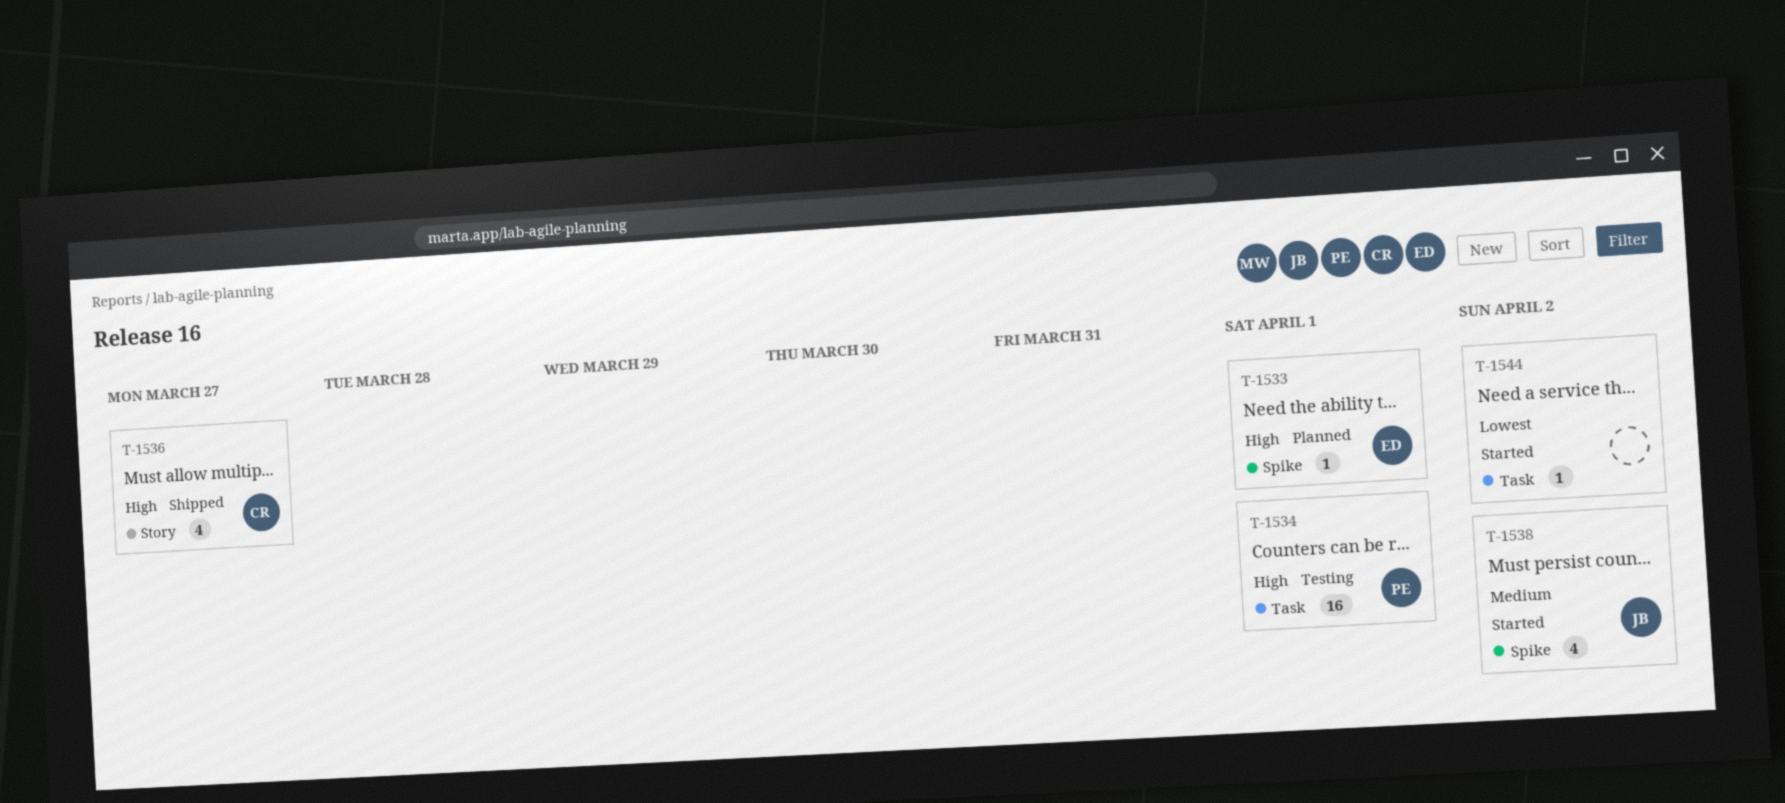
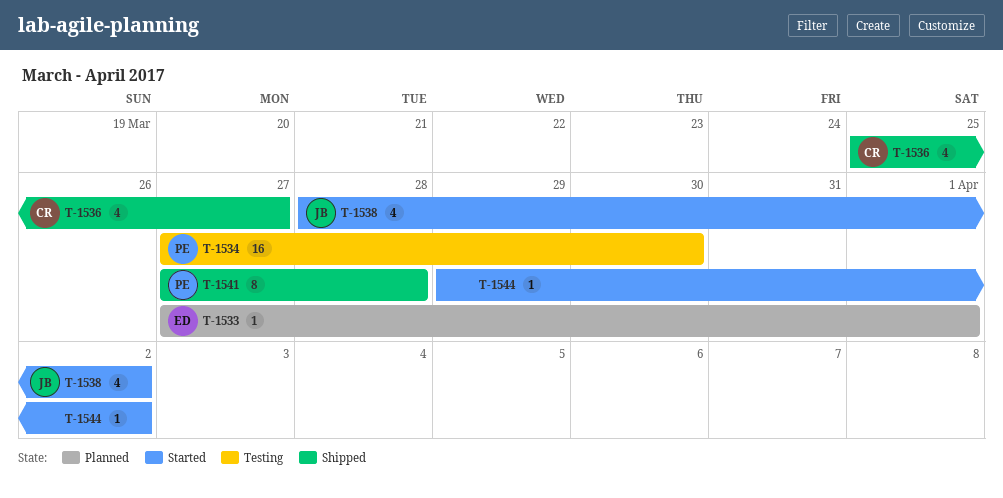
T-1534, due: Apr 1 -> Mar 30
T-1541: none -> present

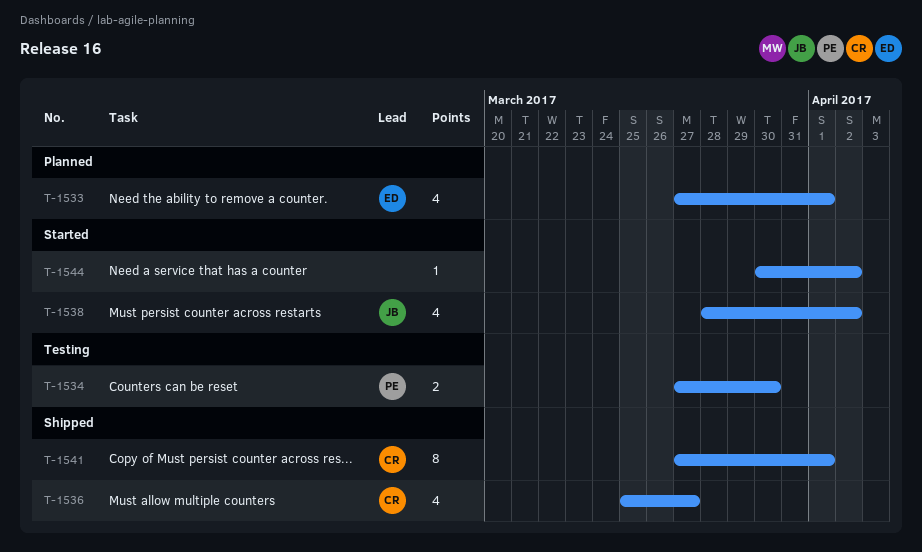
T-1533, estimate: 1 -> 4
T-1534, estimate: 16 -> 2
T-1541, owner: PE -> CR
T-1541, due: Mar 28 -> Apr 1
T-1544, start: Mar 29 -> Mar 30

